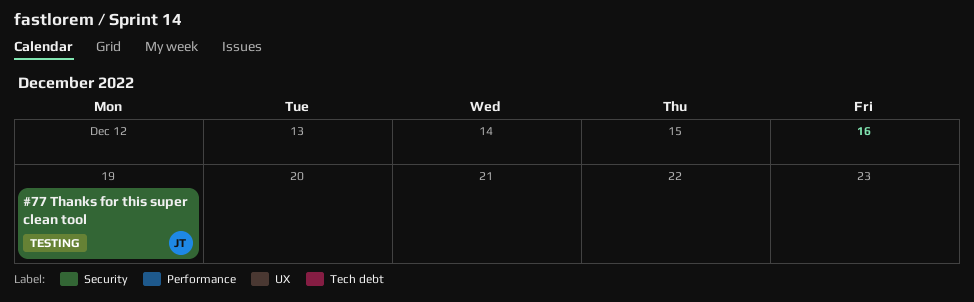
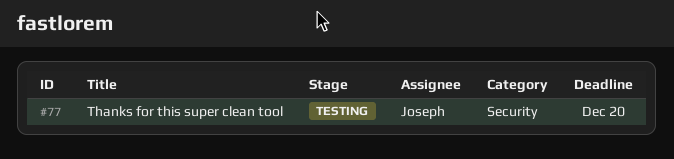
#77, due: Dec 19 -> Dec 20

